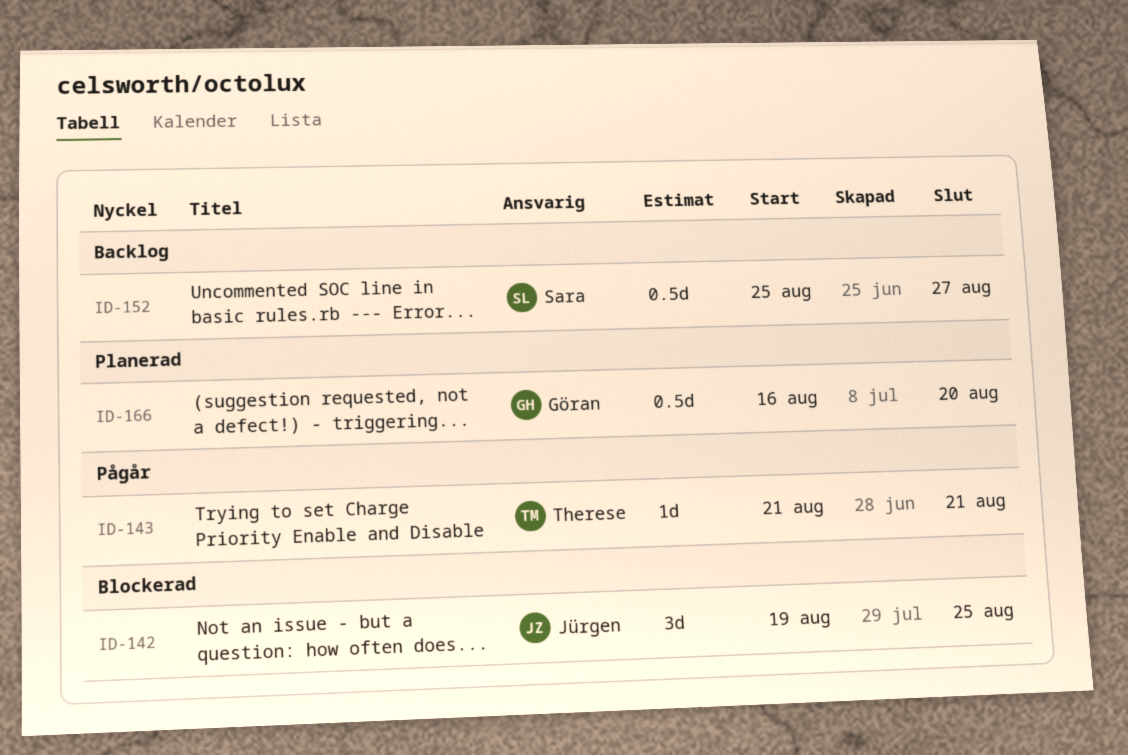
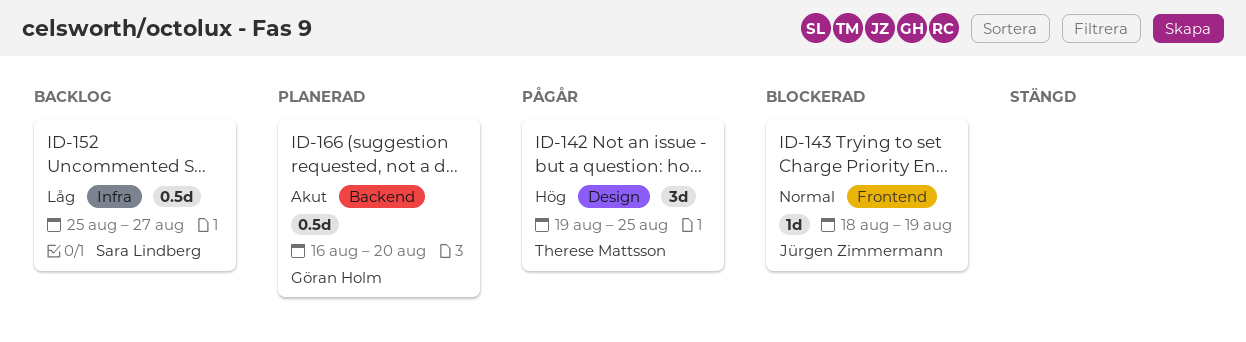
ID-142, status: Blockerad -> Pågår
ID-142, owner: Jürgen Zimmermann -> Therese Mattsson
ID-143, status: Pågår -> Blockerad
ID-143, owner: Therese Mattsson -> Jürgen Zimmermann
ID-143, start: Aug 21 -> Aug 18
ID-143, due: Aug 21 -> Aug 19

